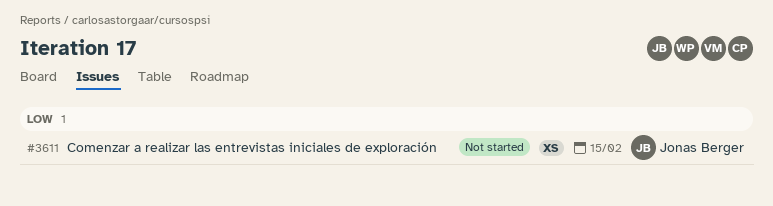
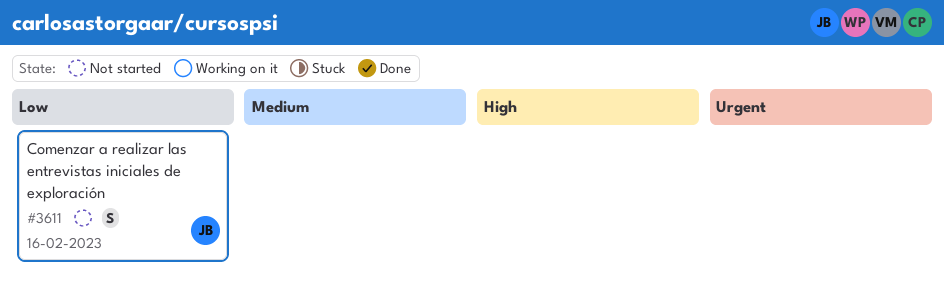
#3611, estimate: XS -> S
#3611, due: Feb 15 -> Feb 16

